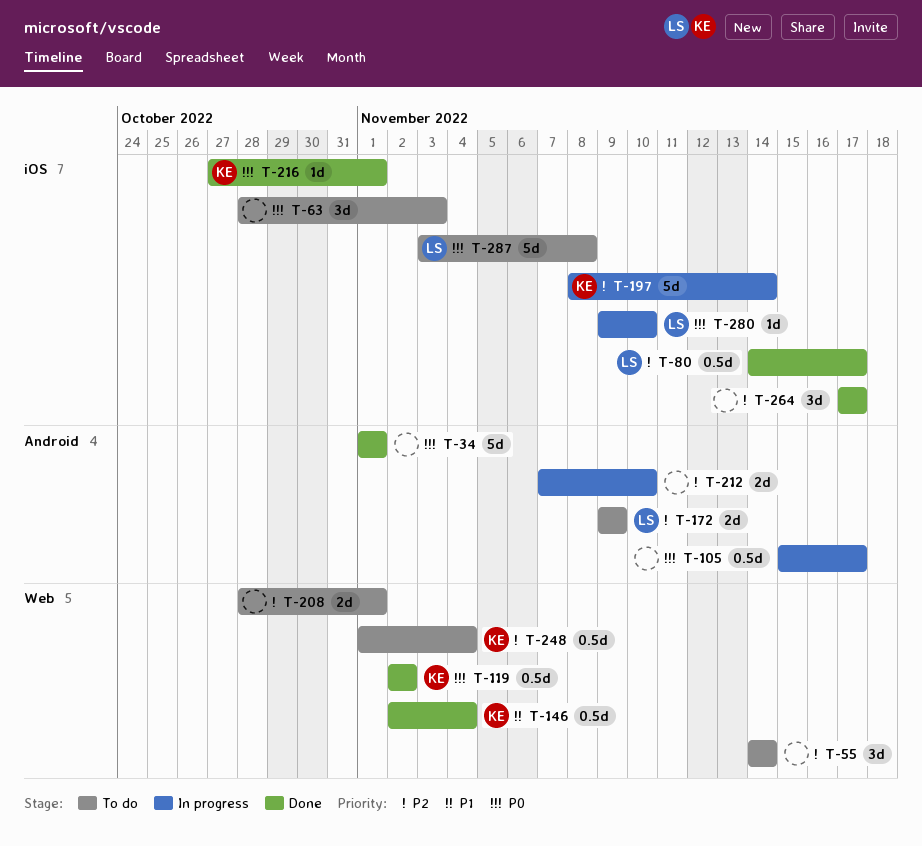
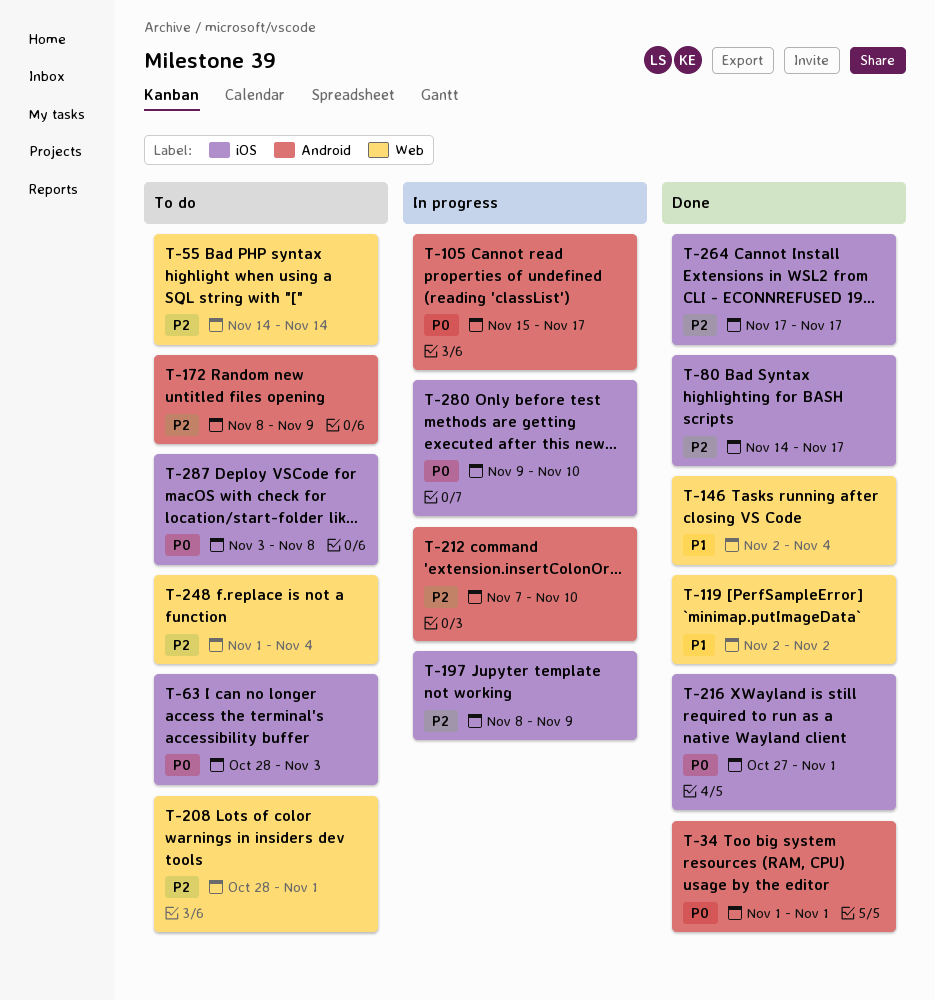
T-119, priority: P0 -> P1
T-172, start: Nov 9 -> Nov 8
T-197, due: Nov 14 -> Nov 9

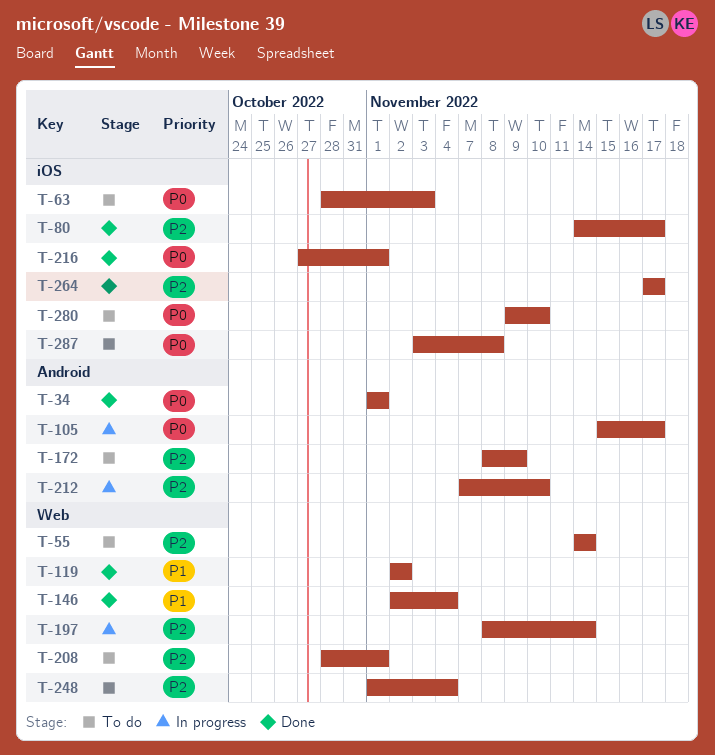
T-197, label: iOS -> Web
T-197, due: Nov 9 -> Nov 14
T-280, status: In progress -> To do

